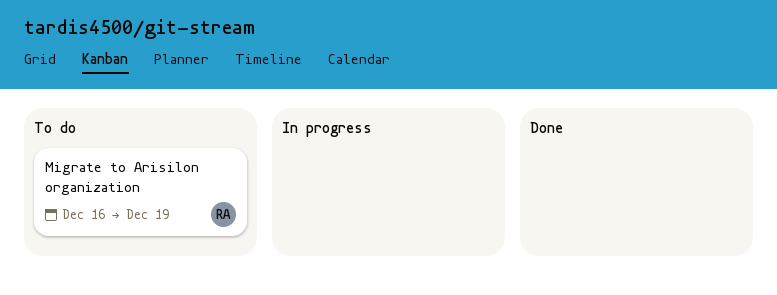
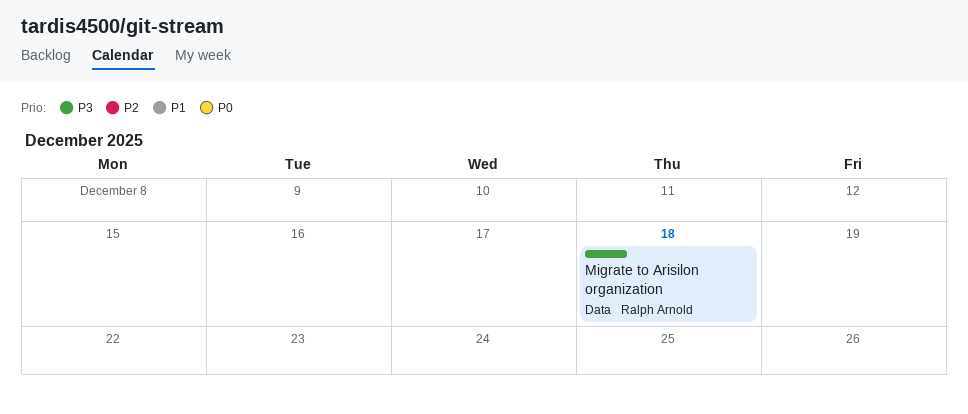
Migrate to Arisilon organization, due: Dec 19 -> Dec 18

